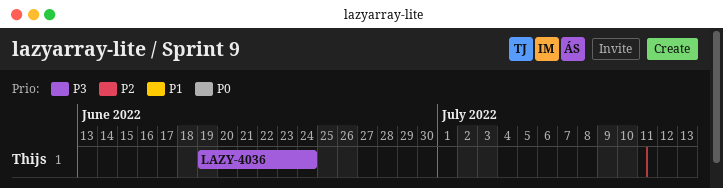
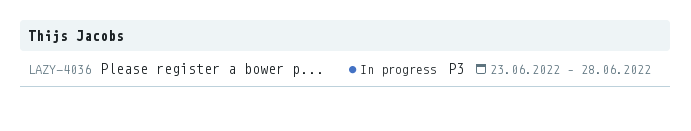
LAZY-4036, start: Jun 19 -> Jun 23
LAZY-4036, due: Jun 24 -> Jun 28

